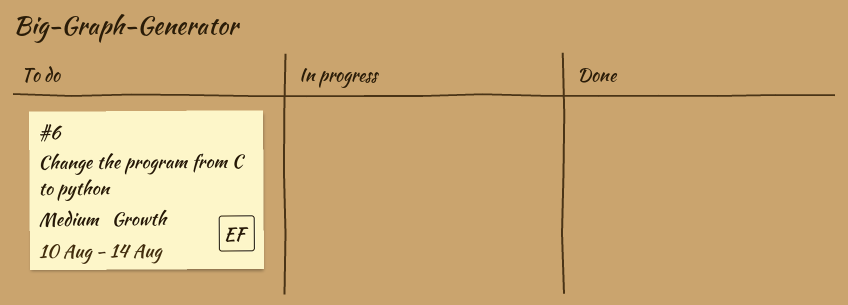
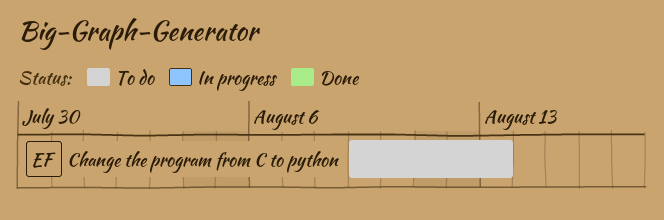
Change the program from C to python, start: Aug 10 -> Aug 9
Change the program from C to python, due: Aug 14 -> Aug 13

